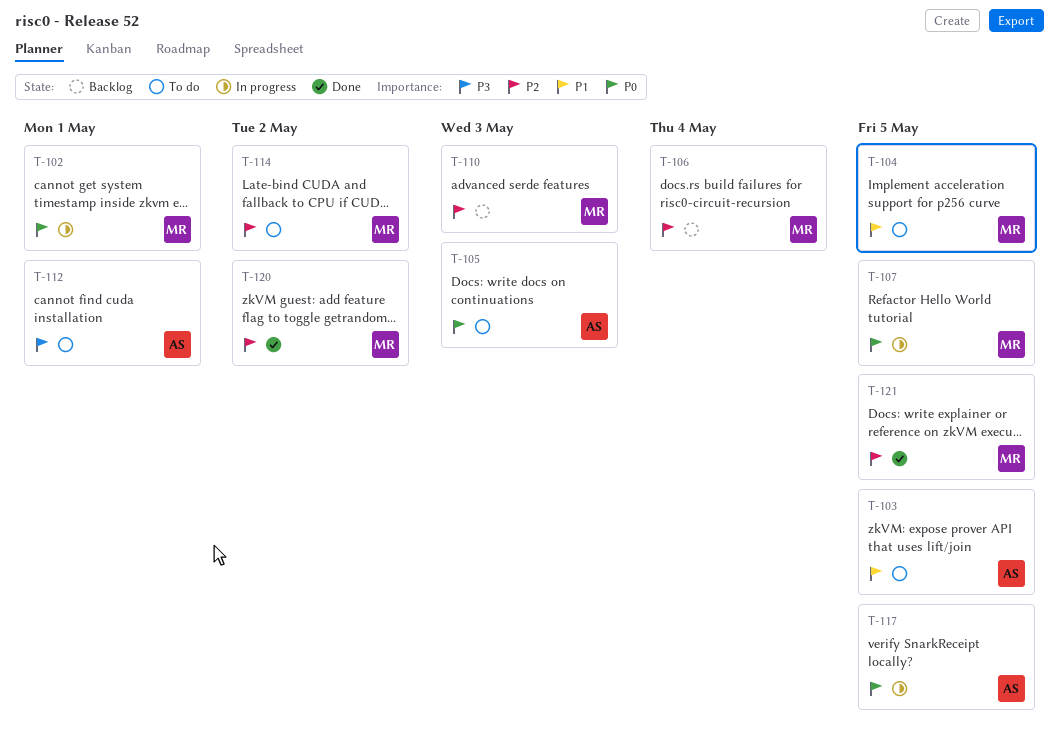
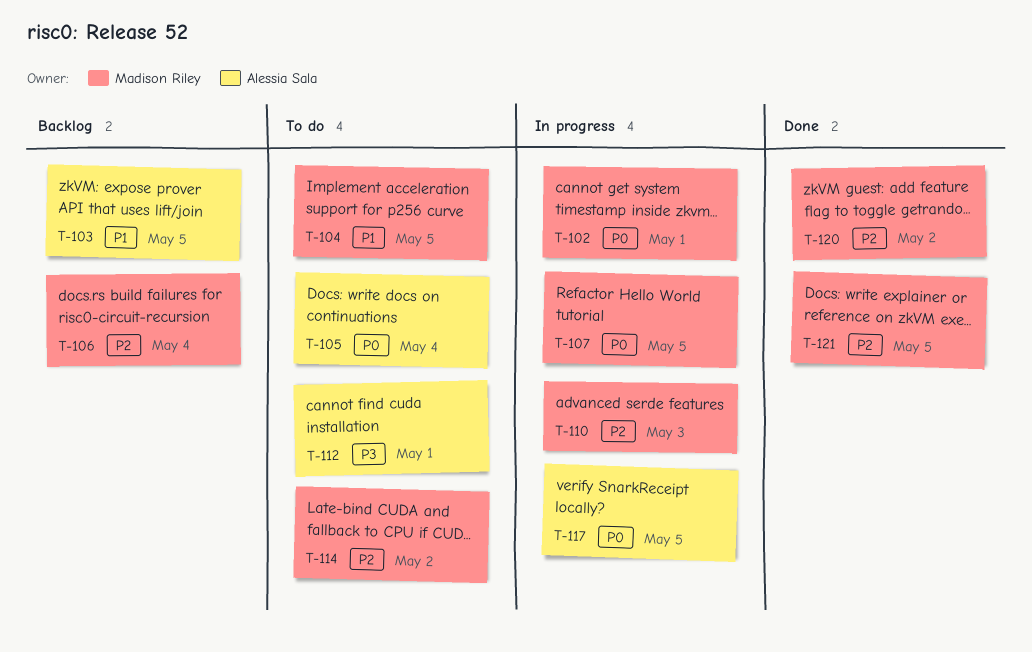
T-103, status: To do -> Backlog
T-105, due: May 3 -> May 4
T-110, status: Backlog -> In progress

